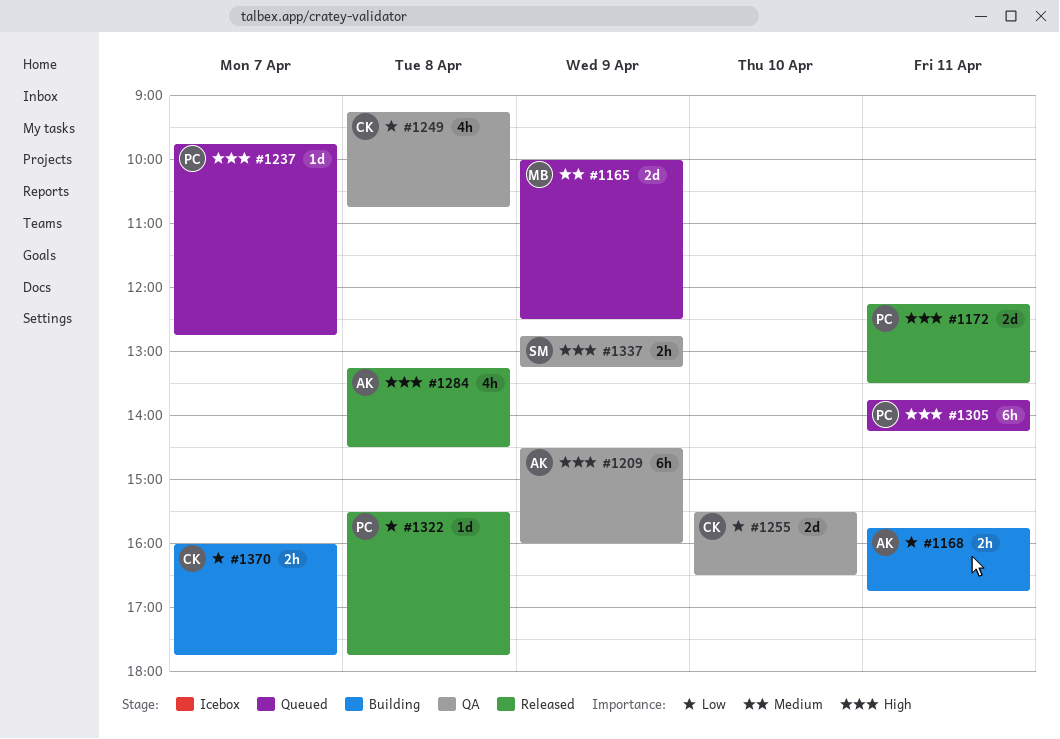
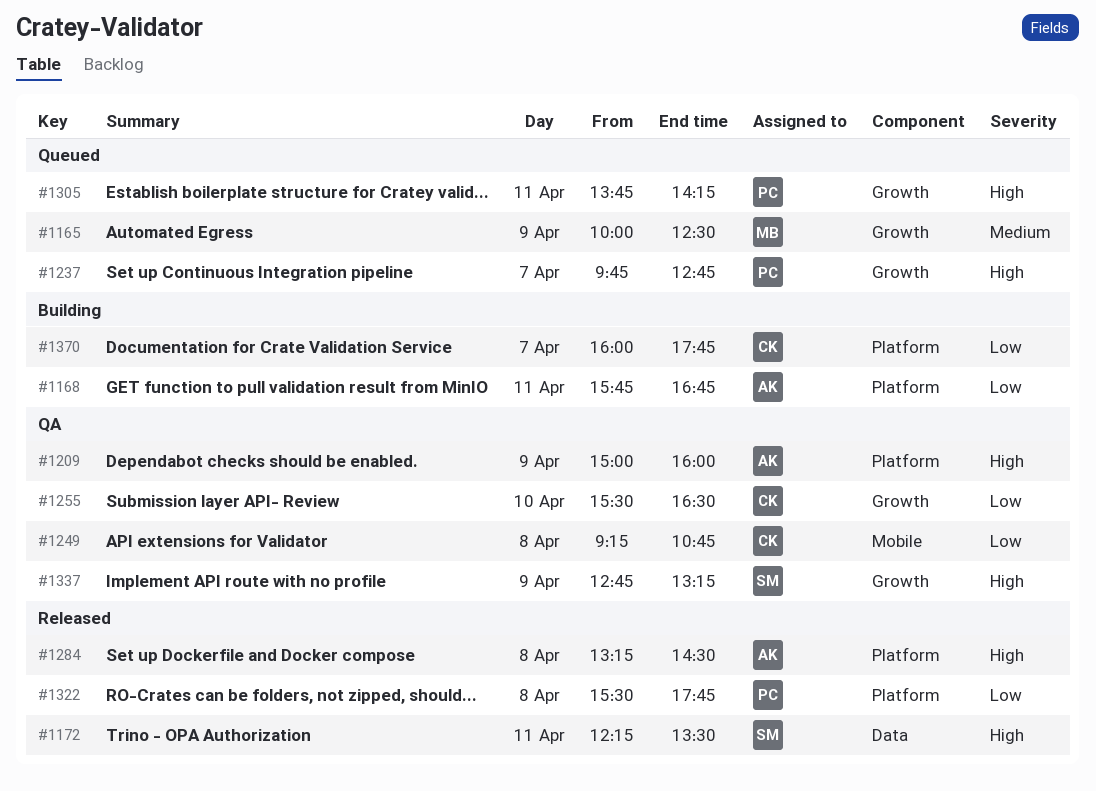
#1172, owner: PC -> SM
#1209, begins: 14:30 -> 15:00

